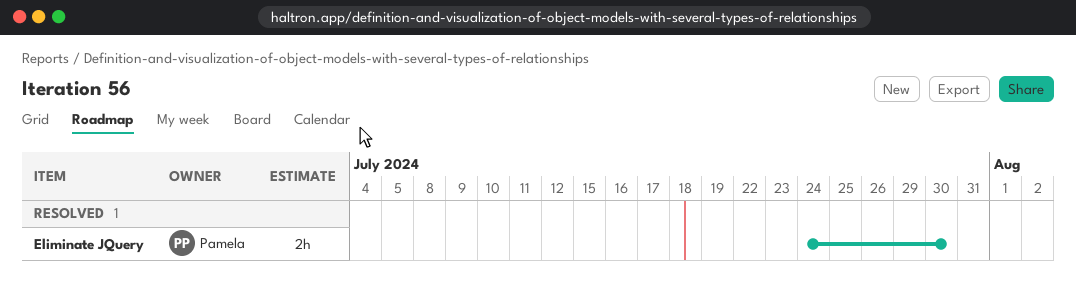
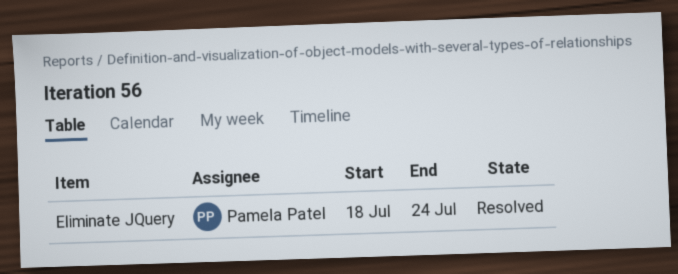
Eliminate JQuery, start: Jul 24 -> Jul 18
Eliminate JQuery, due: Jul 30 -> Jul 24

